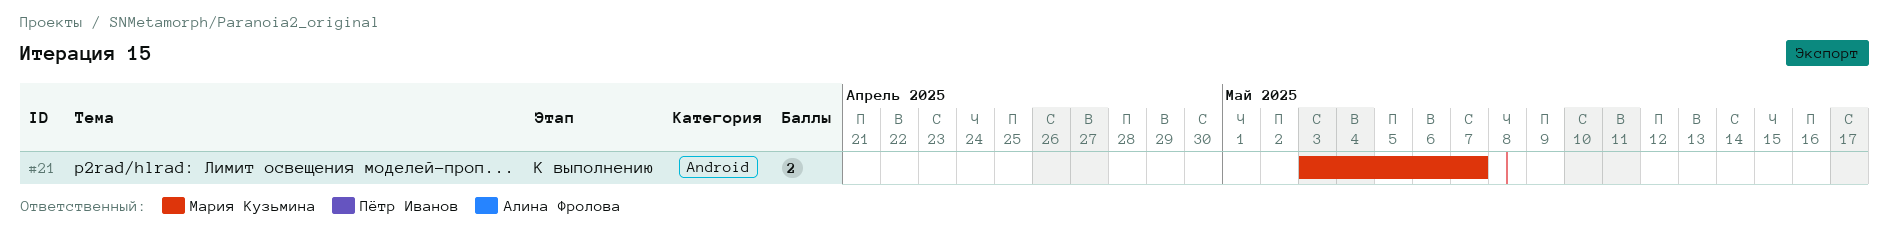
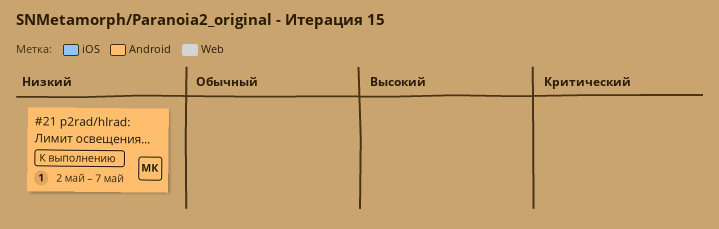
#21, estimate: 2 -> 1
#21, start: May 3 -> May 2

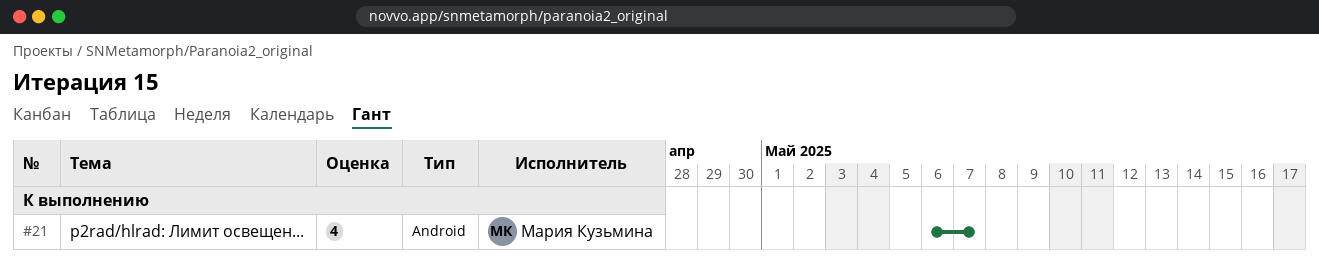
#21, estimate: 1 -> 4
#21, start: May 2 -> May 6

